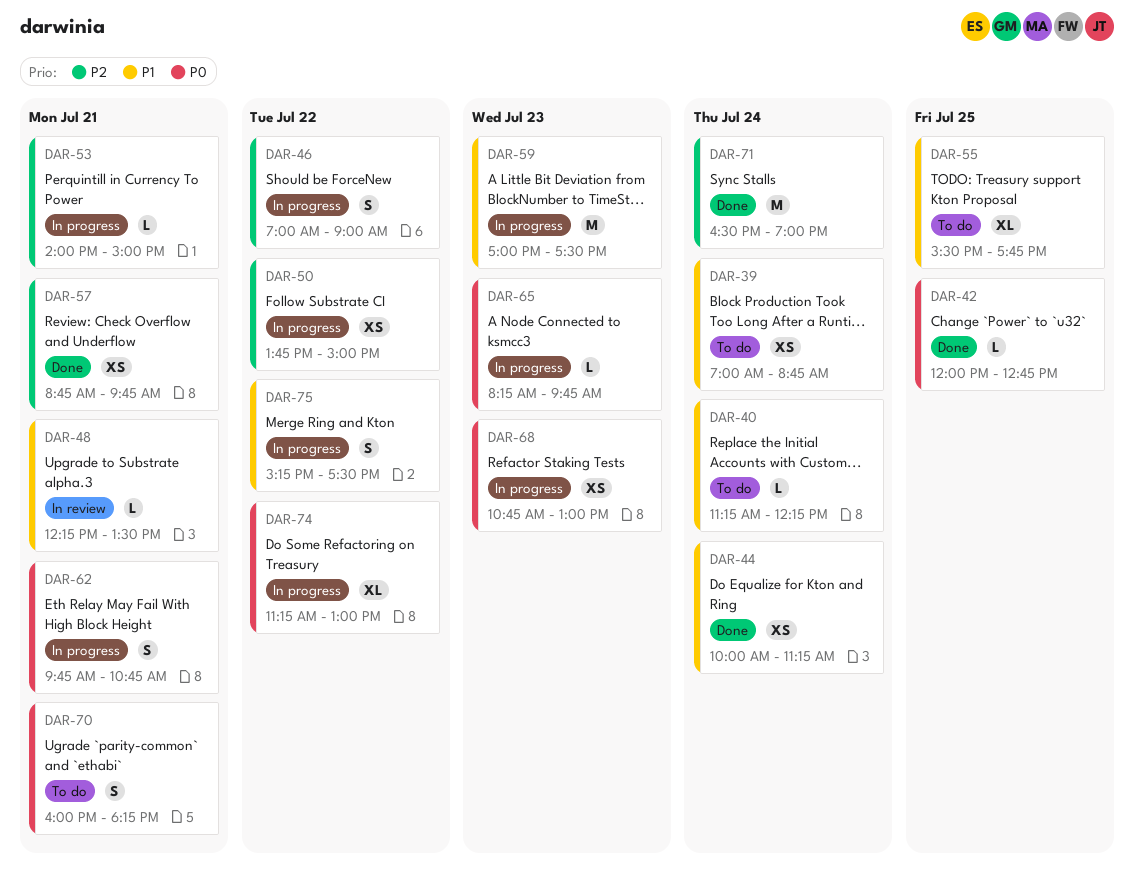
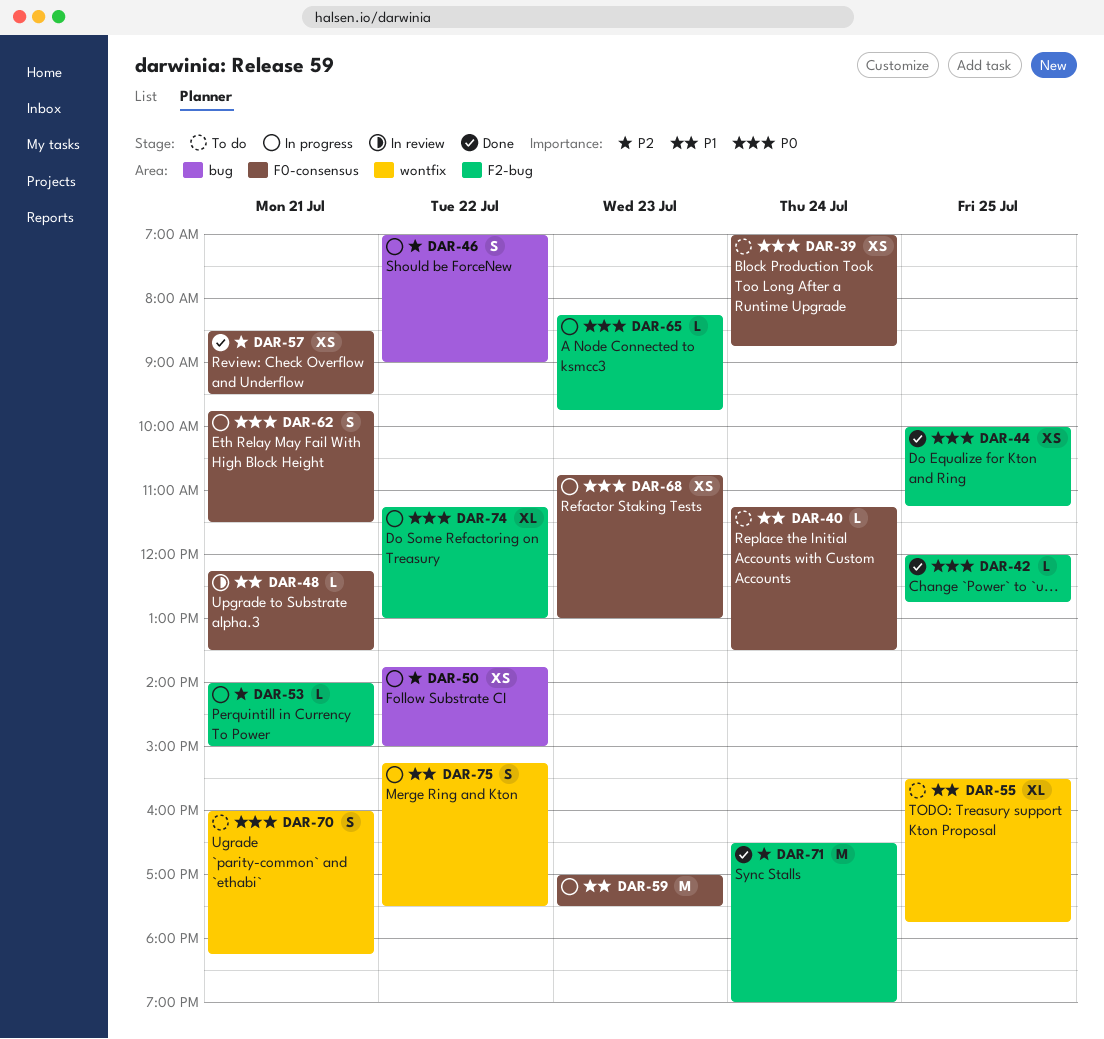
DAR-39, priority: P1 -> P0
DAR-40, ends: 12:15 -> 13:30
DAR-44, priority: P1 -> P0
DAR-44, day: Jul 24 -> Jul 25
DAR-57, begins: 08:45 -> 08:30
DAR-57, ends: 09:45 -> 09:30
DAR-62, ends: 10:45 -> 11:30

